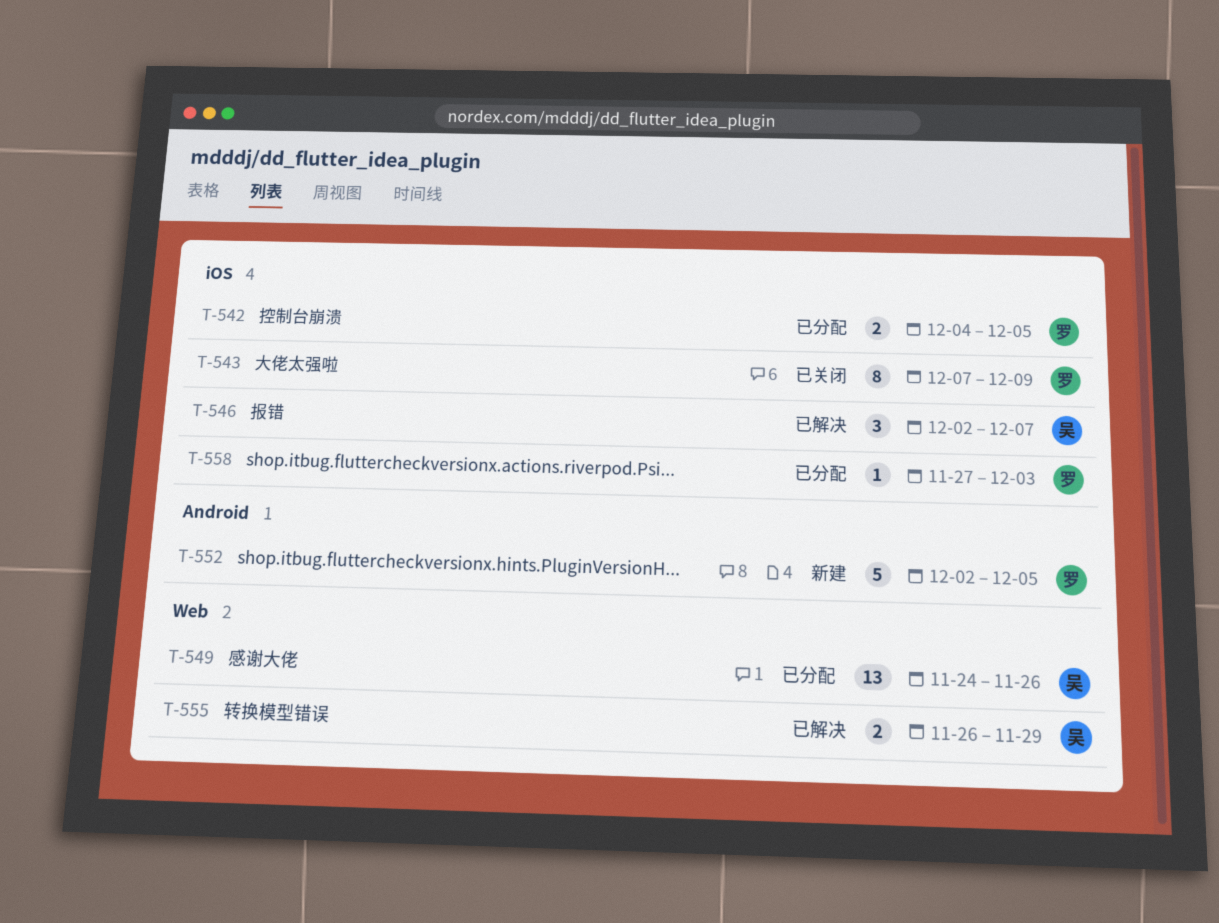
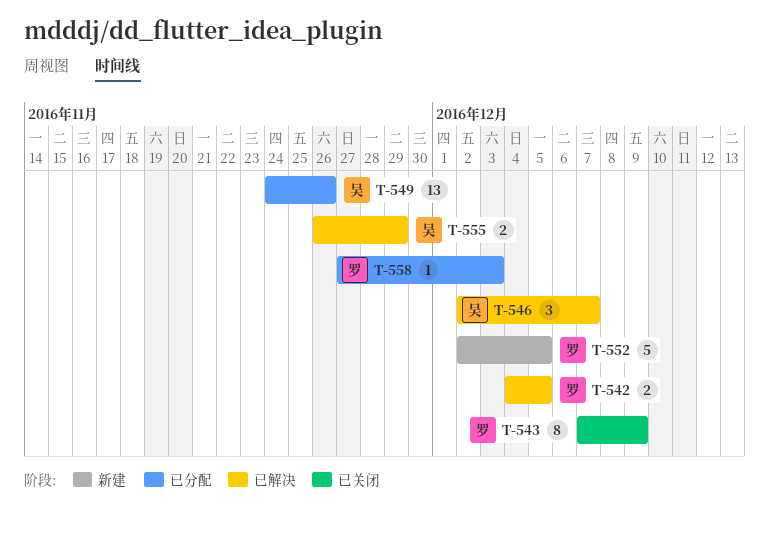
T-542, status: 已分配 -> 已解决

